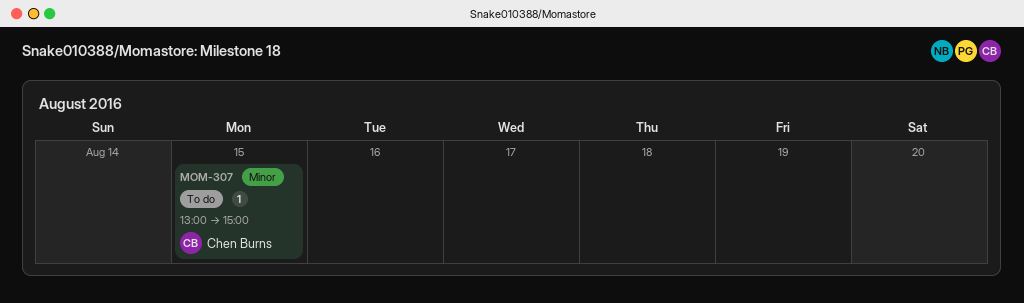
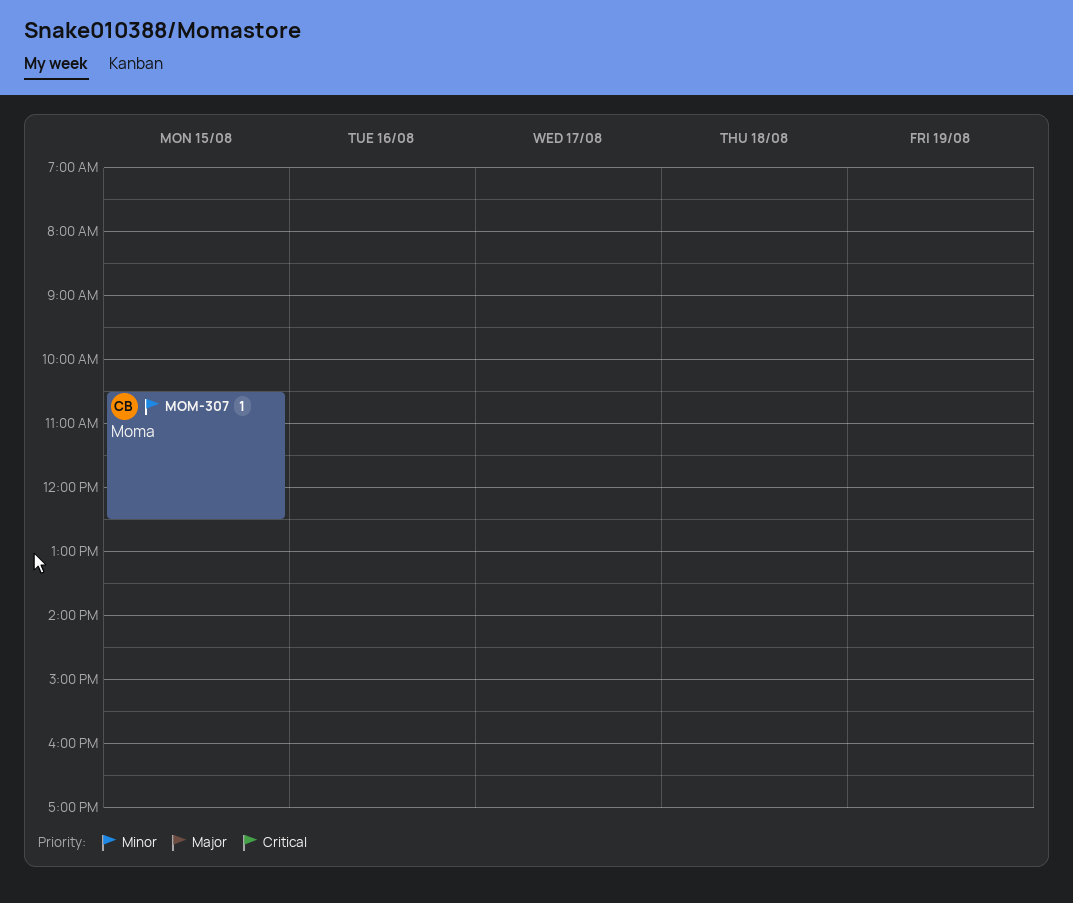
MOM-307, begins: 13:00 -> 10:30
MOM-307, ends: 15:00 -> 12:30

